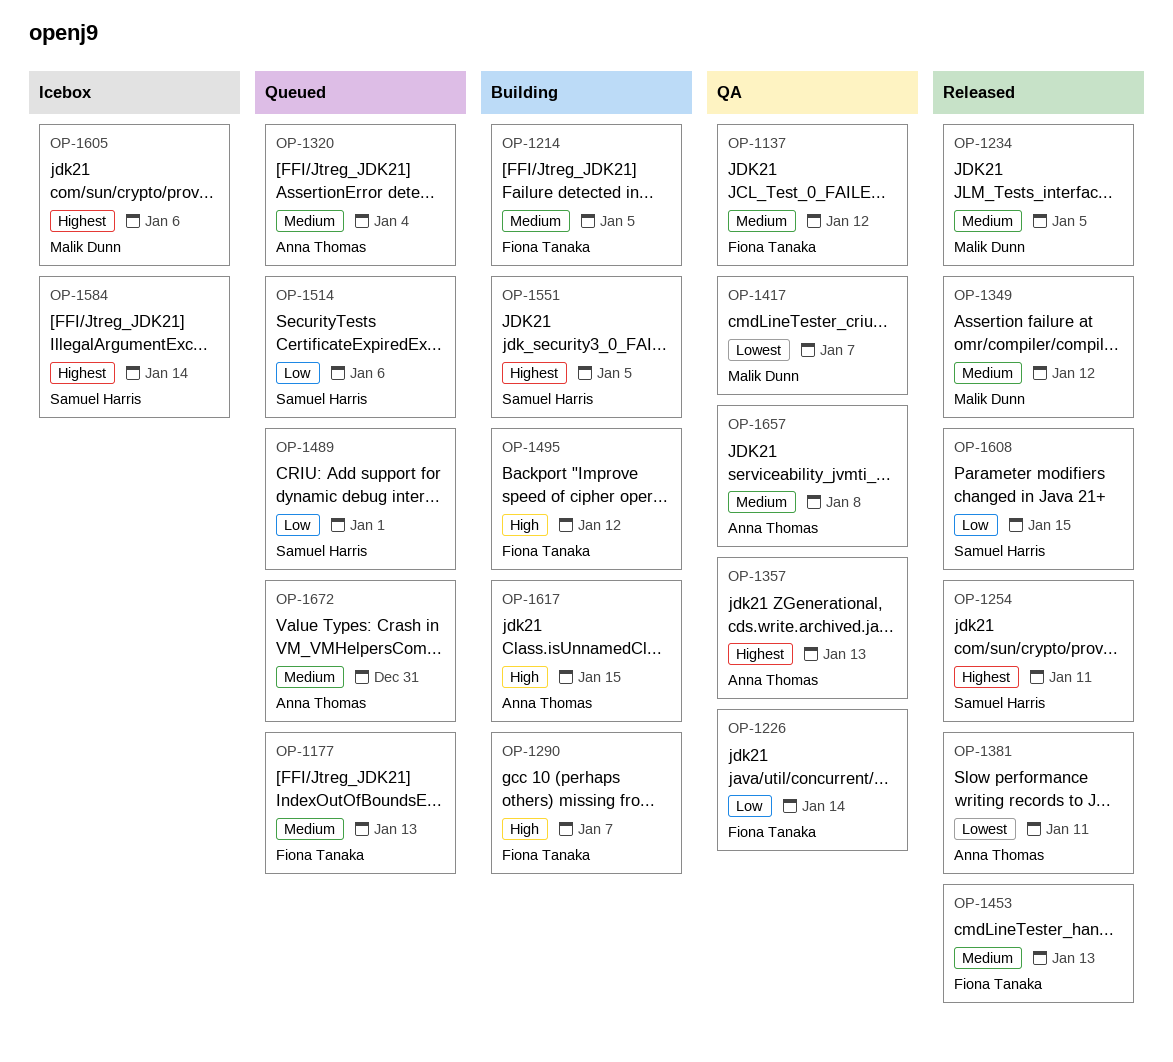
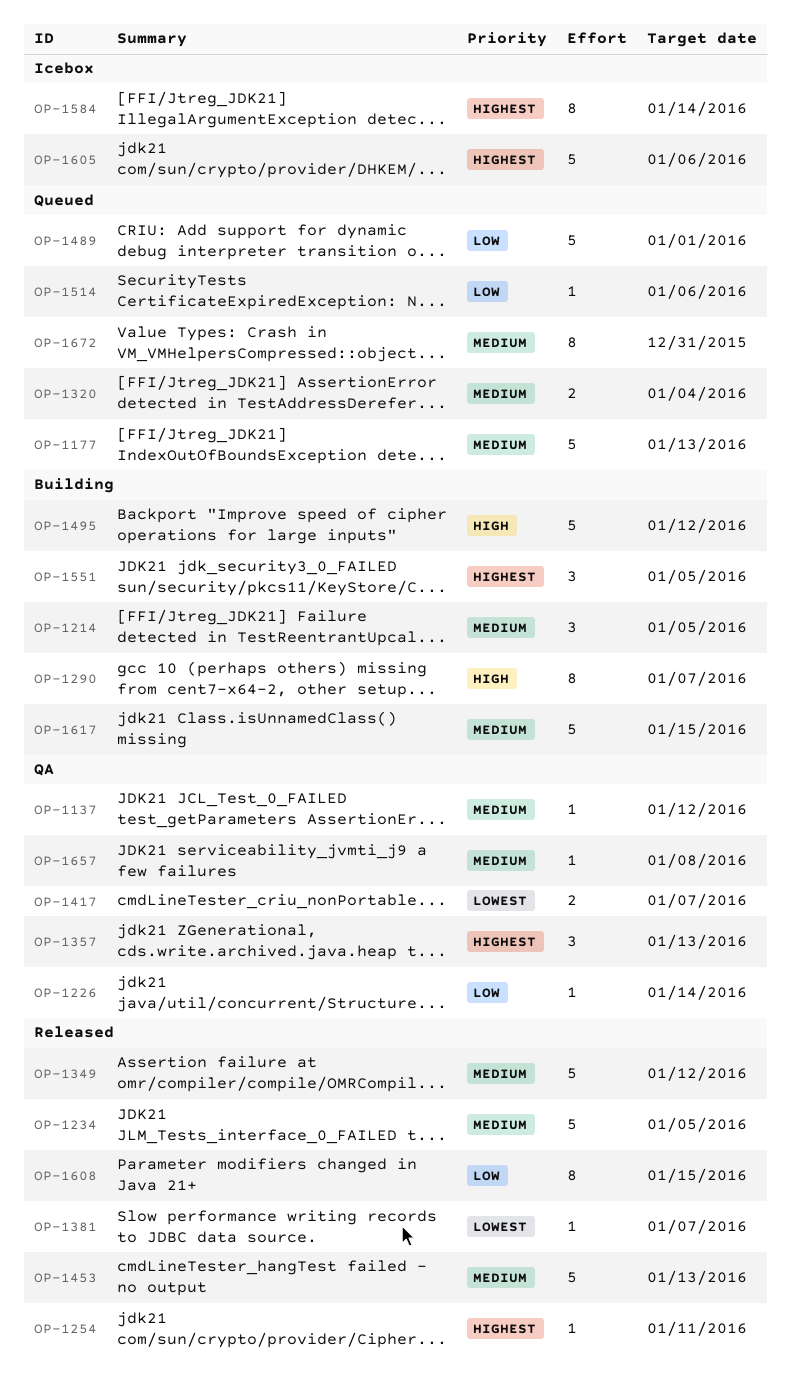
OP-1381, due: Jan 11 -> Jan 7
OP-1617, priority: High -> Medium

